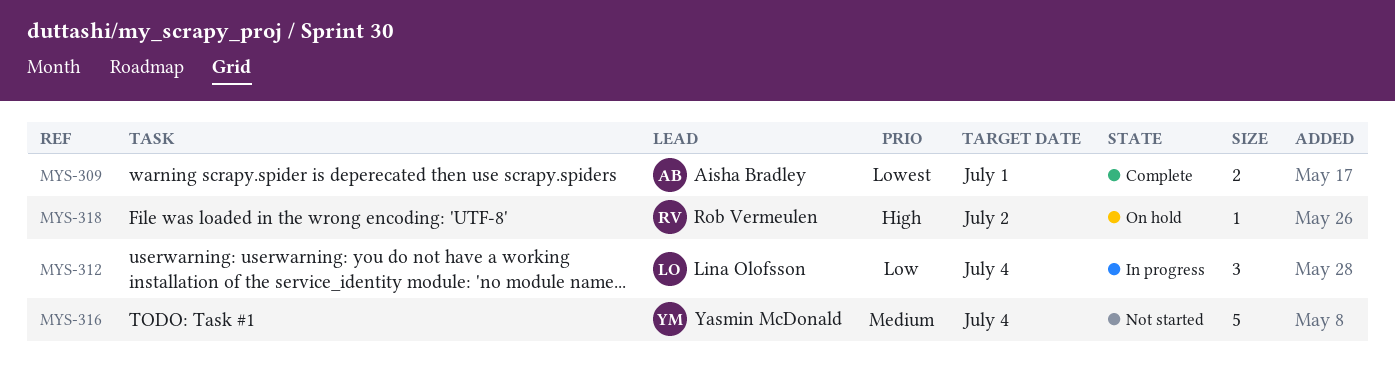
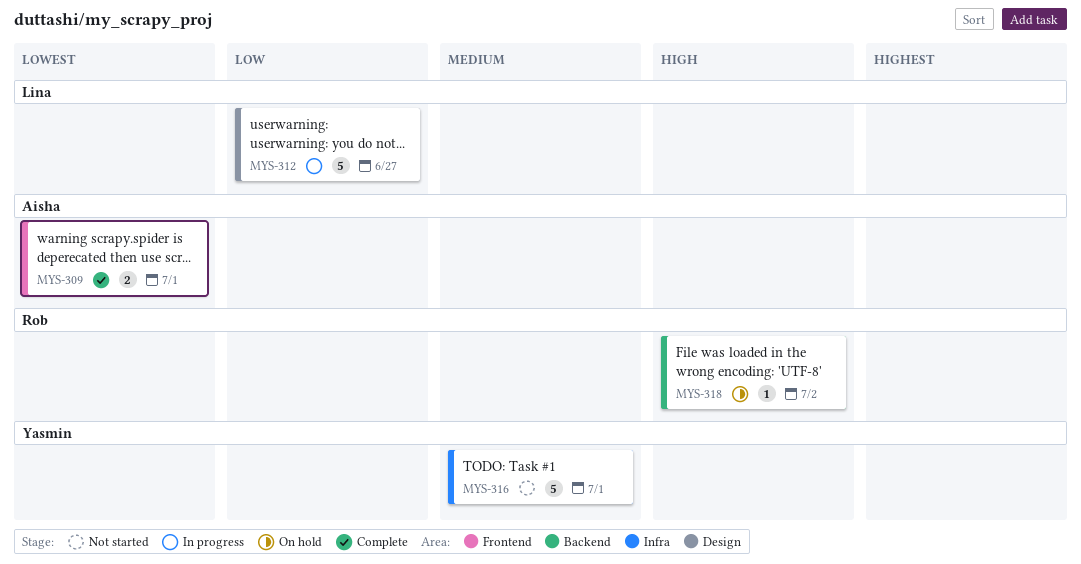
MYS-312, estimate: 3 -> 5
MYS-312, due: Jul 4 -> Jun 27
MYS-316, due: Jul 4 -> Jul 1

